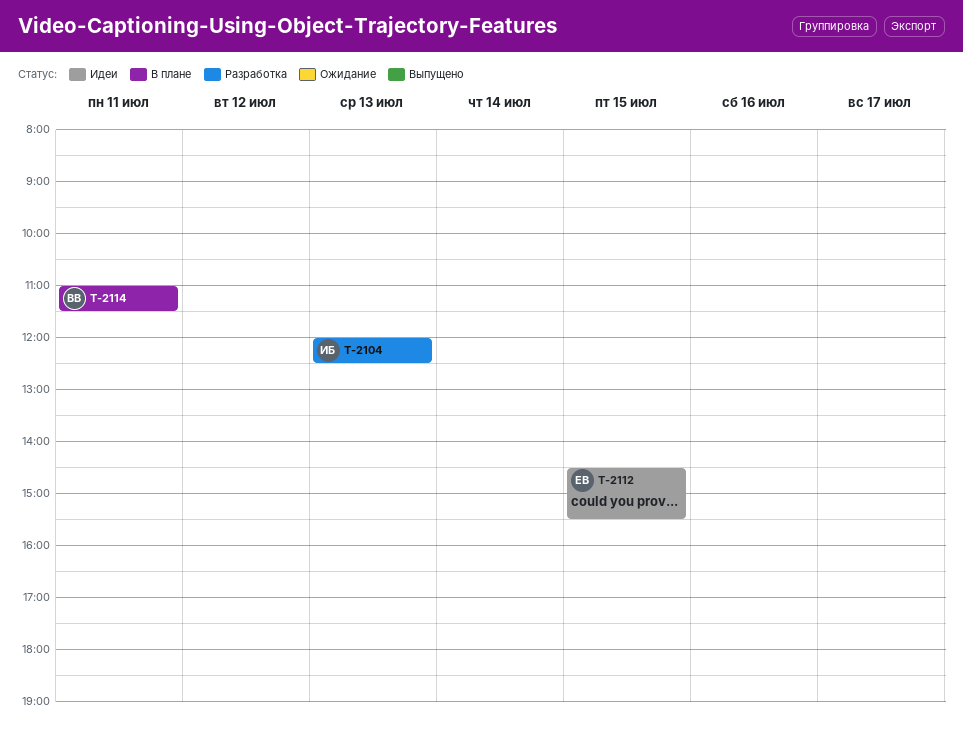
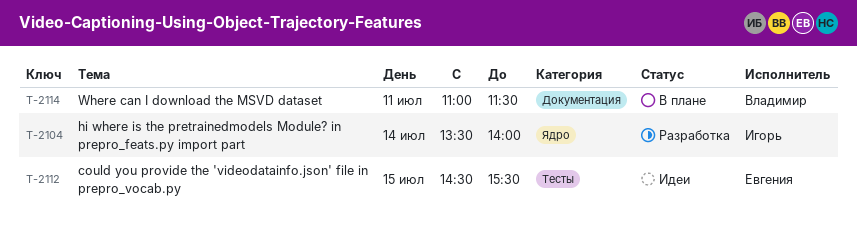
T-2104, day: Jul 13 -> Jul 14
T-2104, begins: 12:00 -> 13:30
T-2104, ends: 12:30 -> 14:00

